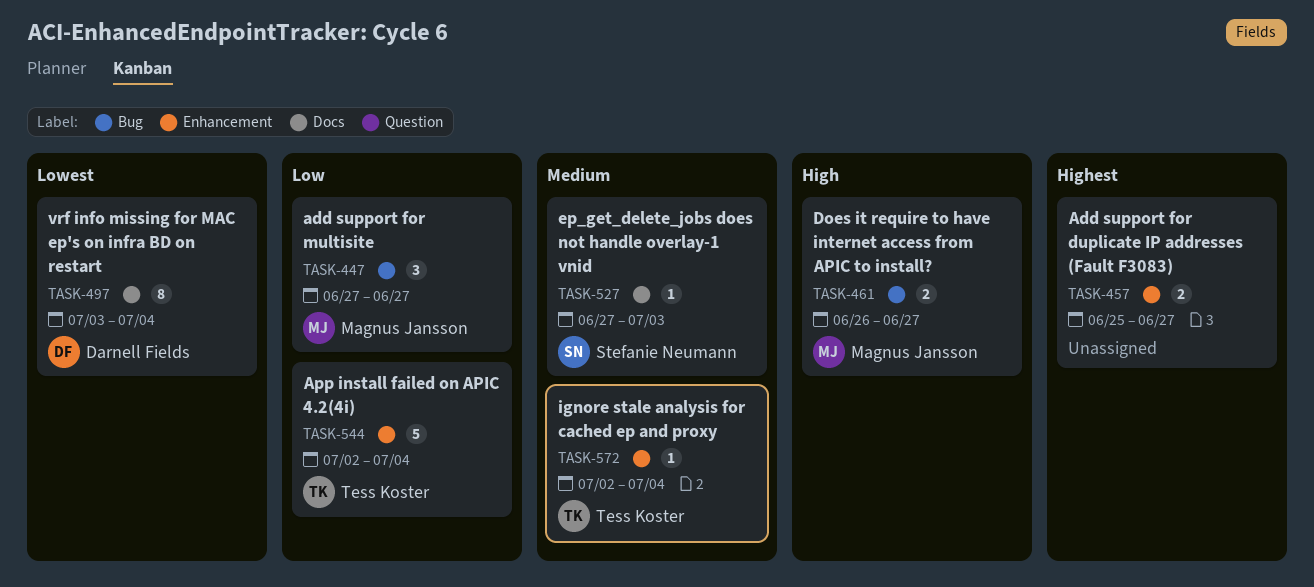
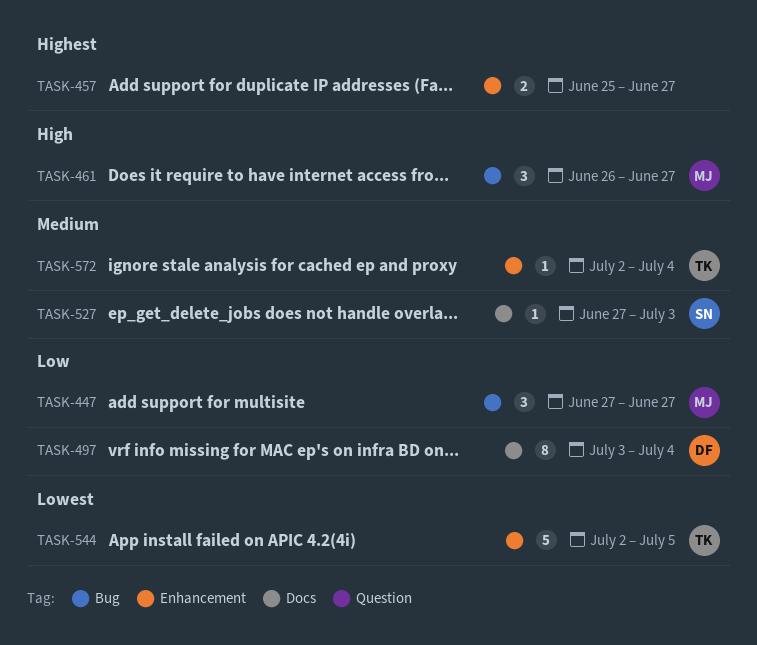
TASK-461, estimate: 2 -> 3
TASK-497, priority: Lowest -> Low
TASK-544, priority: Low -> Lowest
TASK-544, due: Jul 4 -> Jul 5

